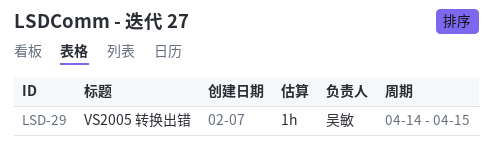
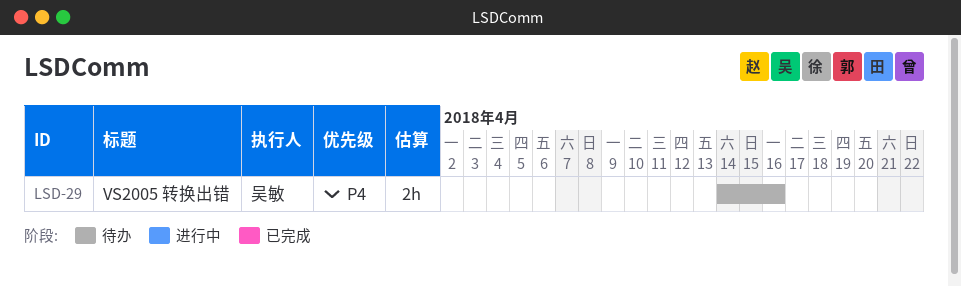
LSD-29, estimate: 1h -> 2h
LSD-29, due: Apr 15 -> Apr 16

